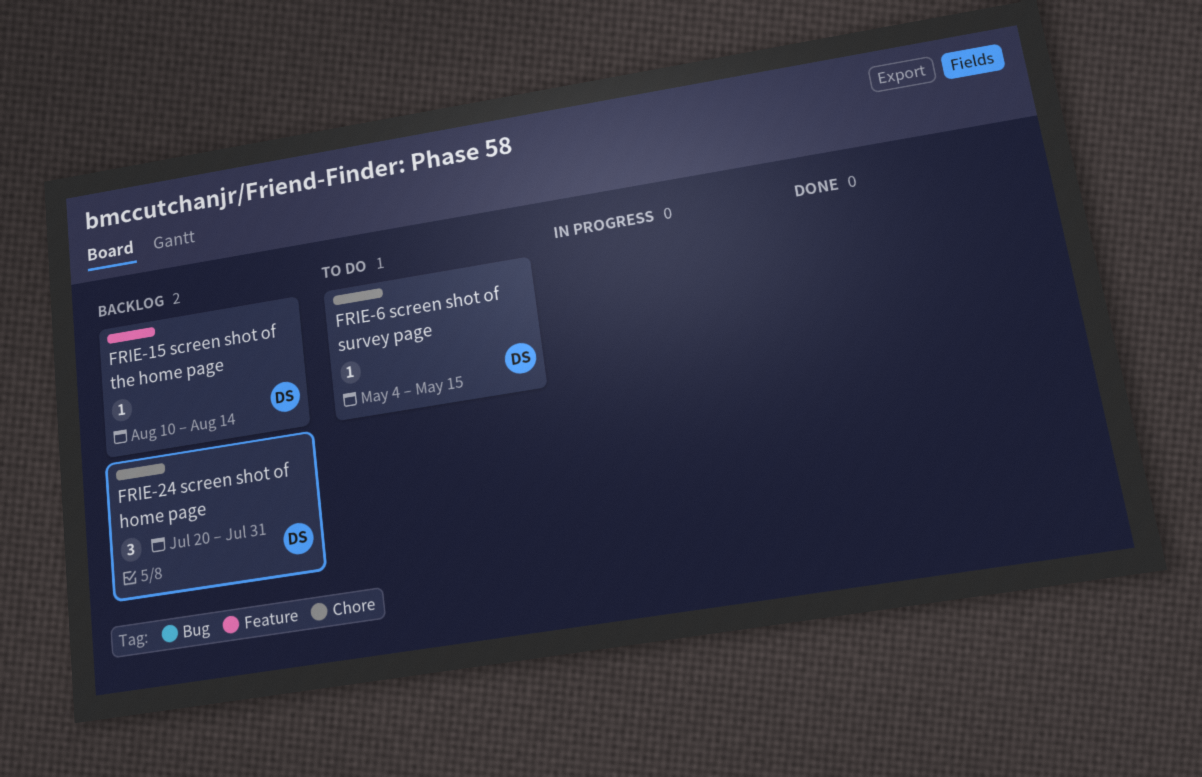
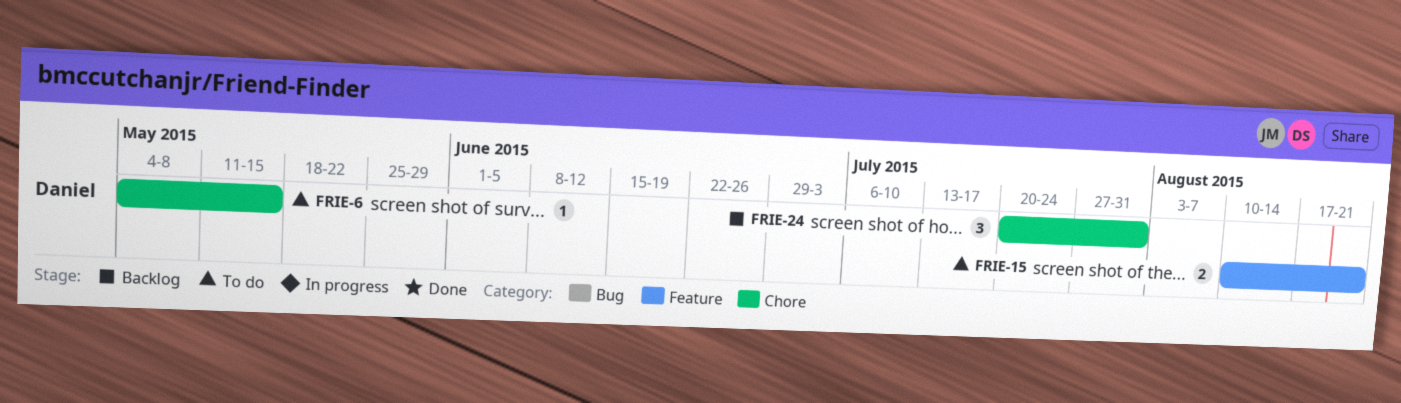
FRIE-15, status: Backlog -> To do
FRIE-15, estimate: 1 -> 2
FRIE-15, due: Aug 14 -> Aug 21

